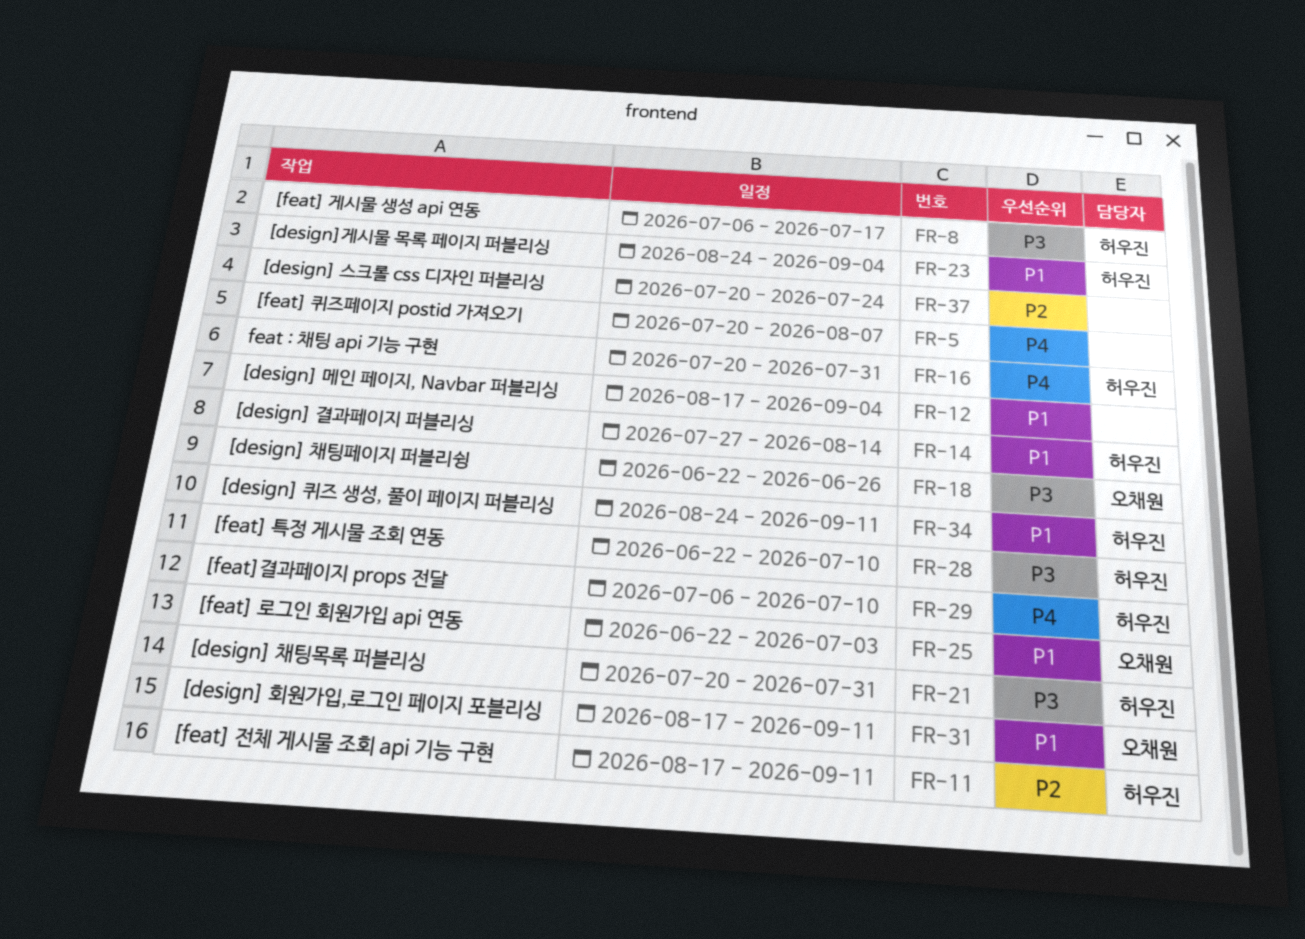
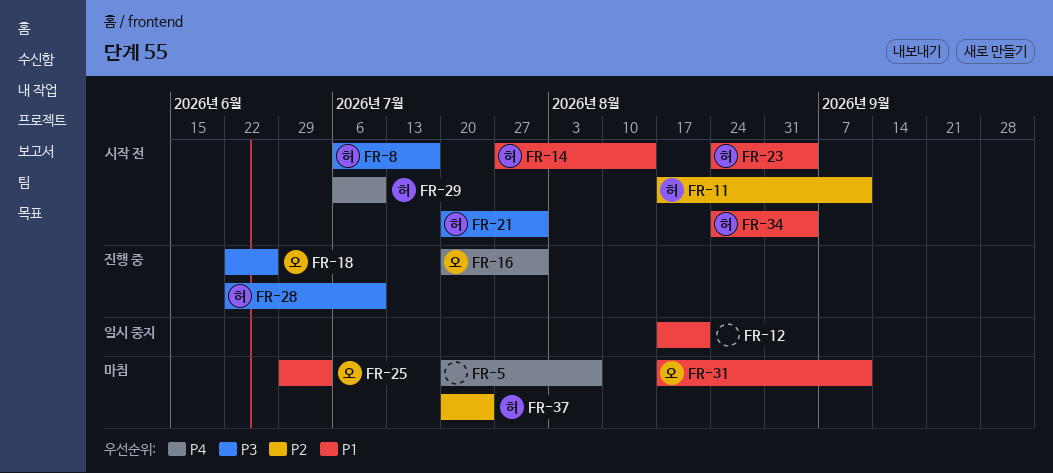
FR-12, due: Sep 4 -> Aug 21
FR-16, owner: 허우진 -> 오채원
FR-25, start: Jun 22 -> Jun 29
FR-34, due: Sep 11 -> Sep 4
FR-37, owner: none -> 허우진

